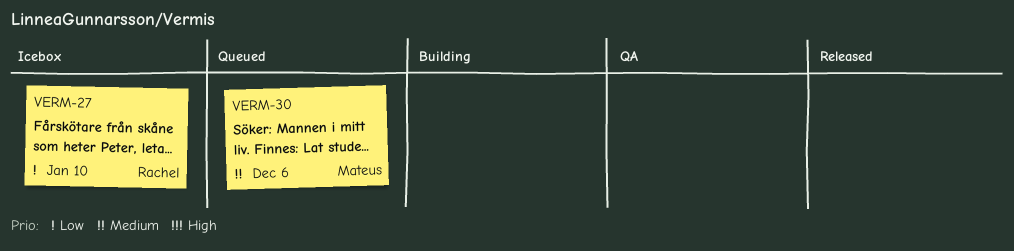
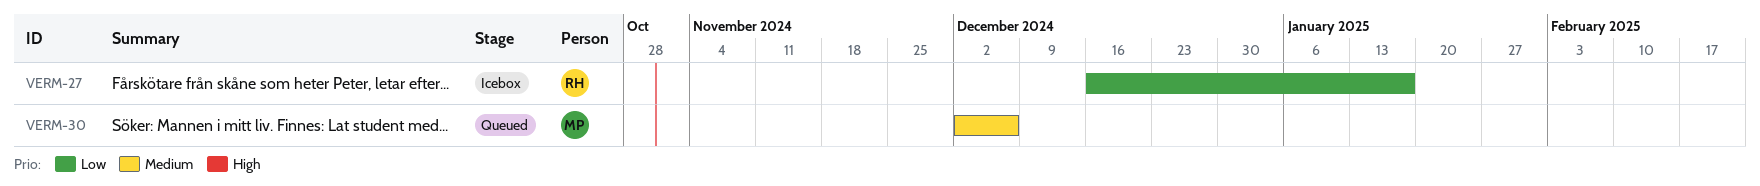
VERM-27, due: Jan 10 -> Jan 17

